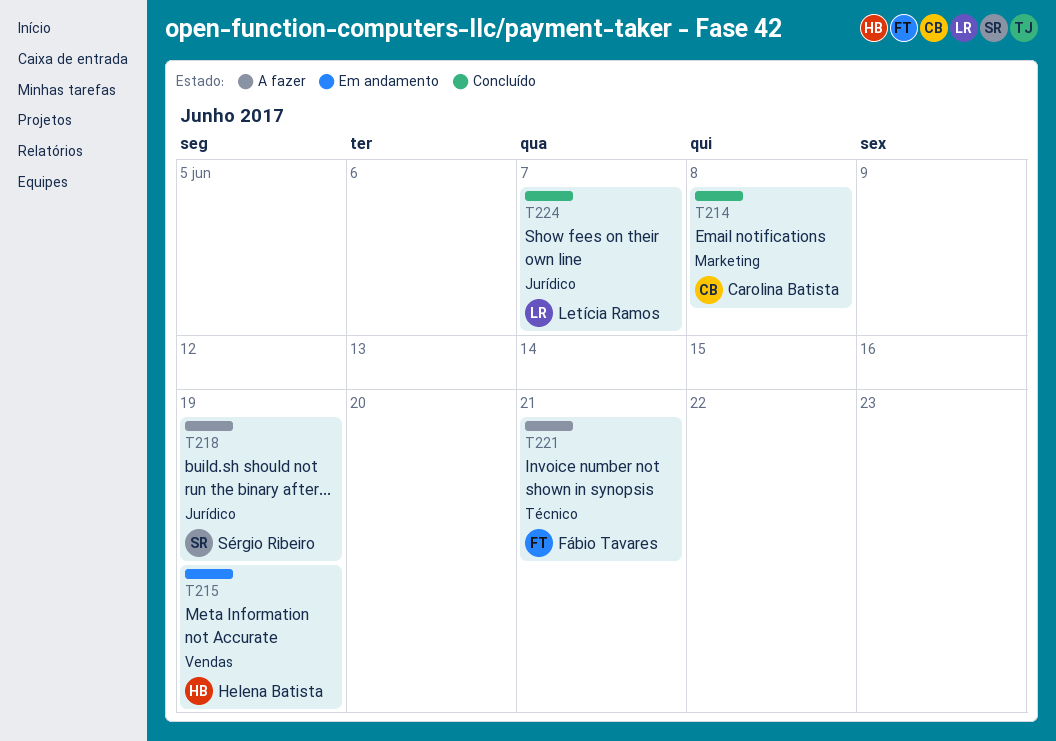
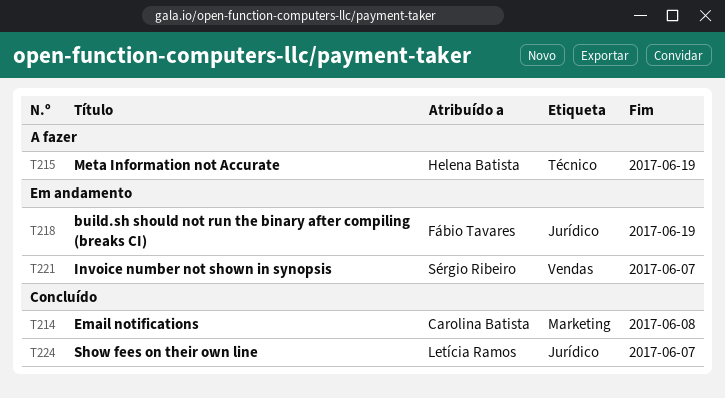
T215, status: Em andamento -> A fazer
T215, label: Vendas -> Técnico
T218, status: A fazer -> Em andamento
T218, owner: Sérgio Ribeiro -> Fábio Tavares
T221, status: A fazer -> Em andamento
T221, owner: Fábio Tavares -> Sérgio Ribeiro
T221, label: Técnico -> Vendas
T221, due: Jun 21 -> Jun 7

